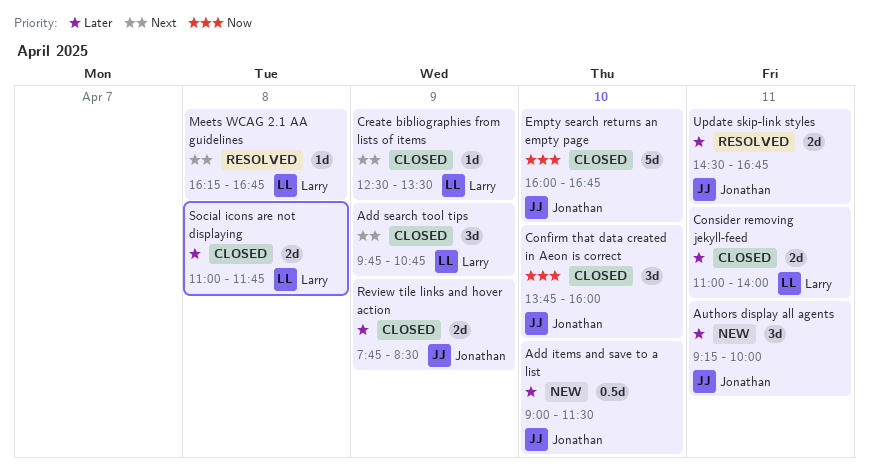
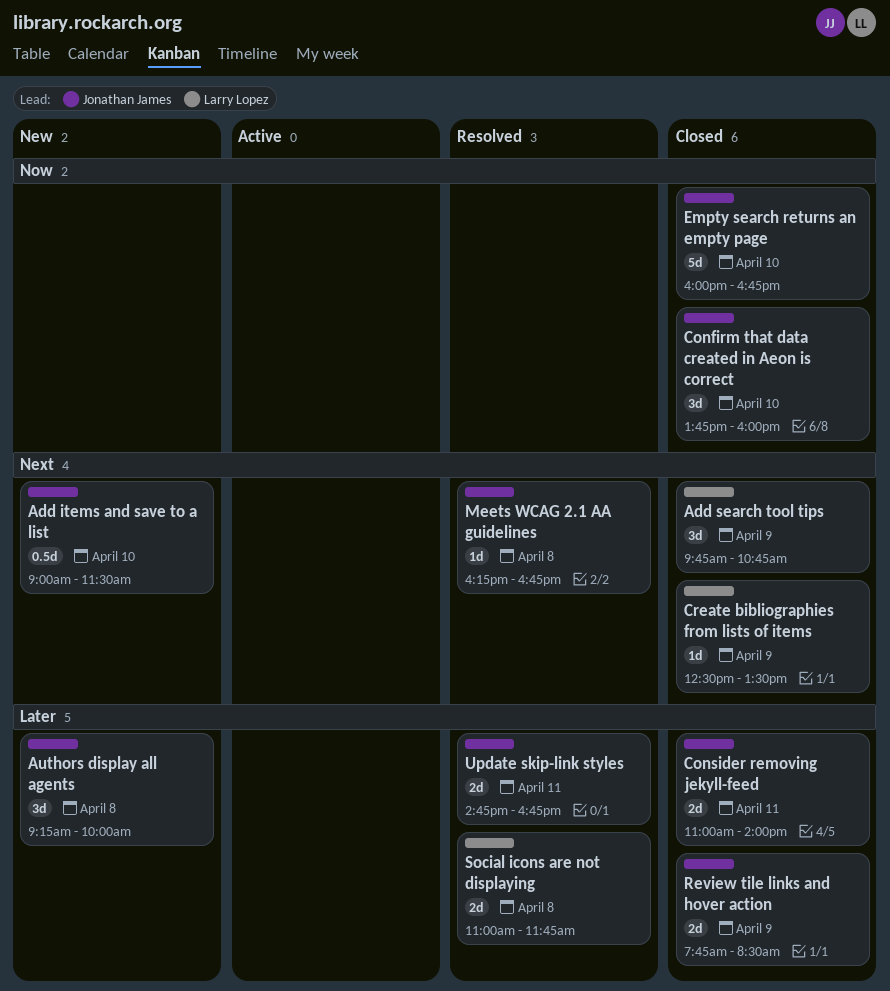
Add items and save to a list, priority: Later -> Next
Authors display all agents, day: Apr 11 -> Apr 8
Consider removing jekyll-feed, owner: Larry Lopez -> Jonathan James
Meets WCAG 2.1 AA guidelines, owner: Larry Lopez -> Jonathan James
Social icons are not displaying, status: Closed -> Resolved
Update skip-link styles, begins: 14:30 -> 14:45

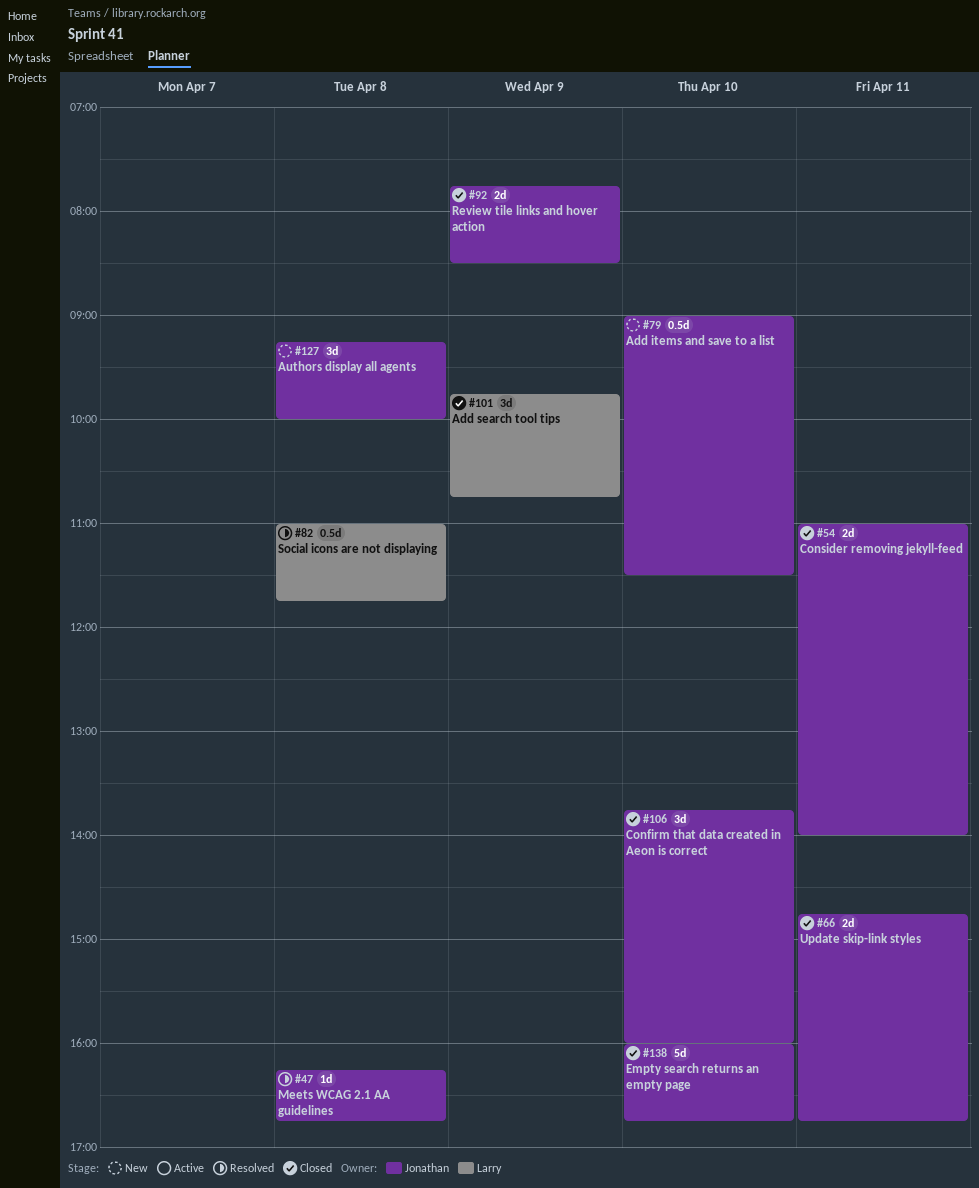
Create bibliographies from lists of items: present -> none
Social icons are not displaying, estimate: 2d -> 0.5d
Update skip-link styles, status: Resolved -> Closed

